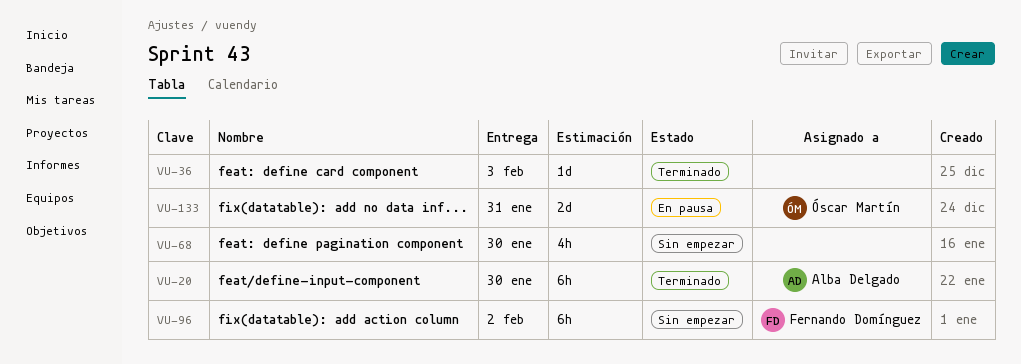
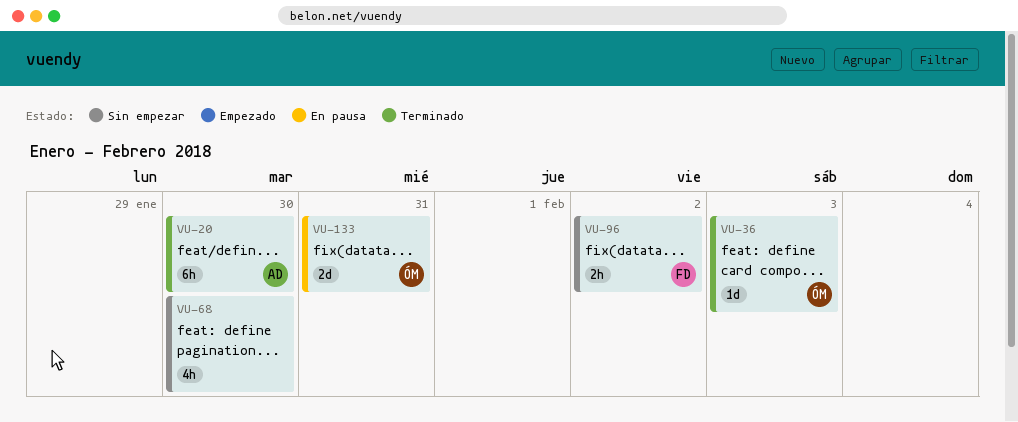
VU-36, owner: none -> Óscar Martín
VU-96, estimate: 6h -> 2h

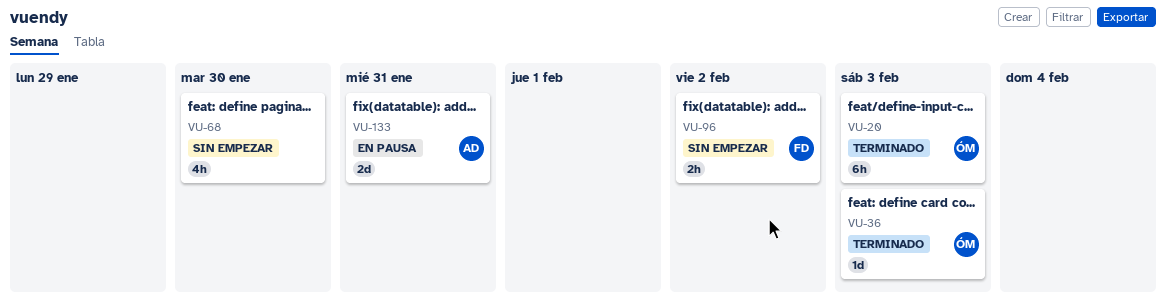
VU-20, owner: AD -> ÓM
VU-20, due: Jan 30 -> Feb 3
VU-133, owner: ÓM -> AD

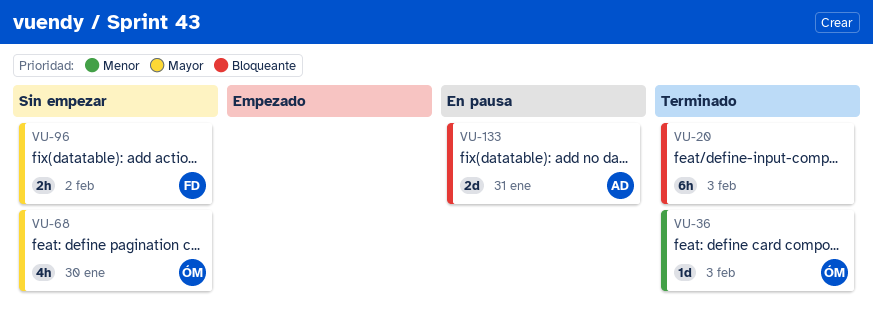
VU-20, owner: ÓM -> none
VU-68, owner: none -> ÓM

